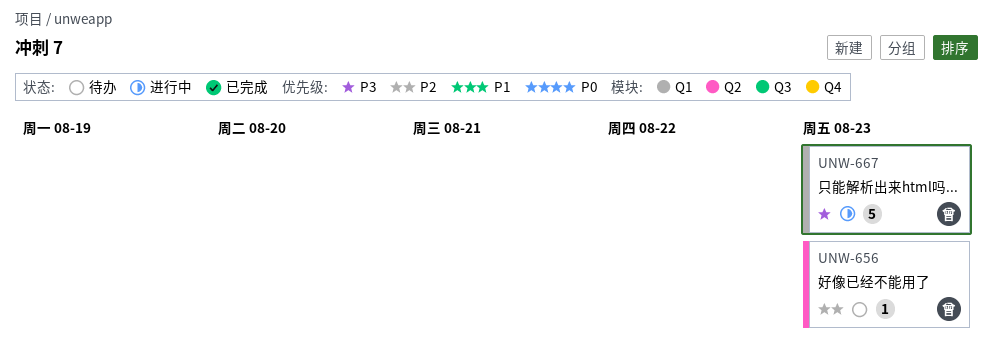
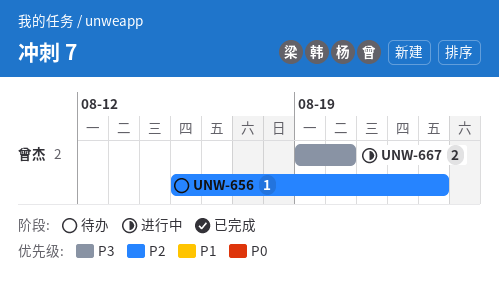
UNW-667, estimate: 5 -> 2
UNW-667, due: Aug 23 -> Aug 20

